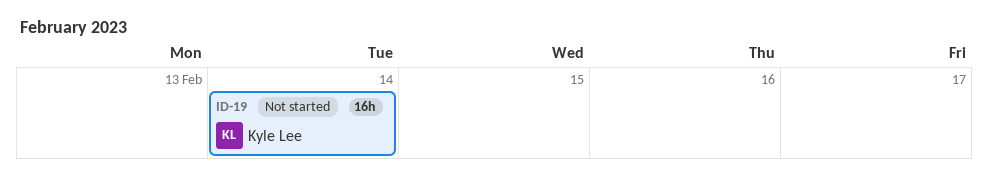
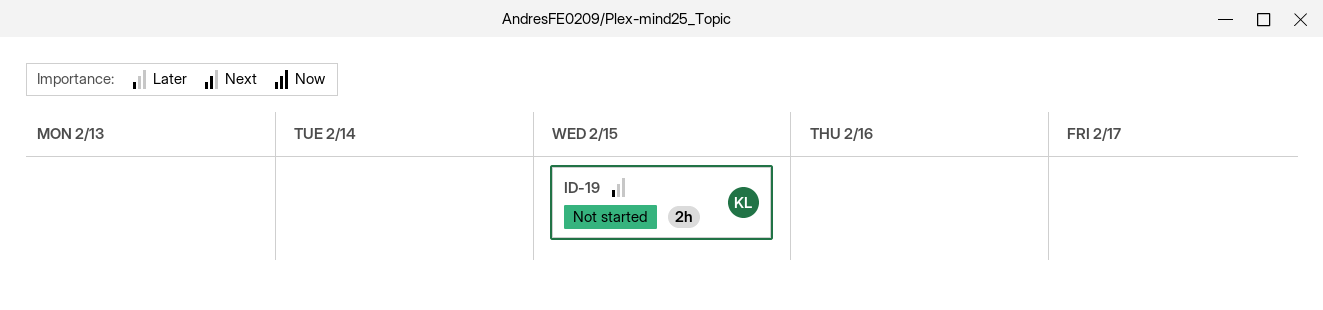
ID-19, estimate: 16h -> 2h
ID-19, due: Feb 14 -> Feb 15

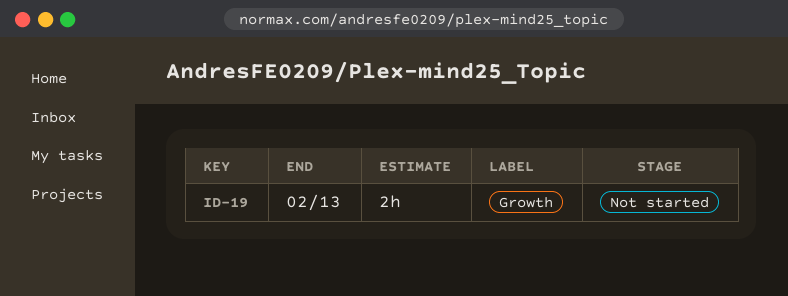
ID-19, due: Feb 15 -> Feb 13

